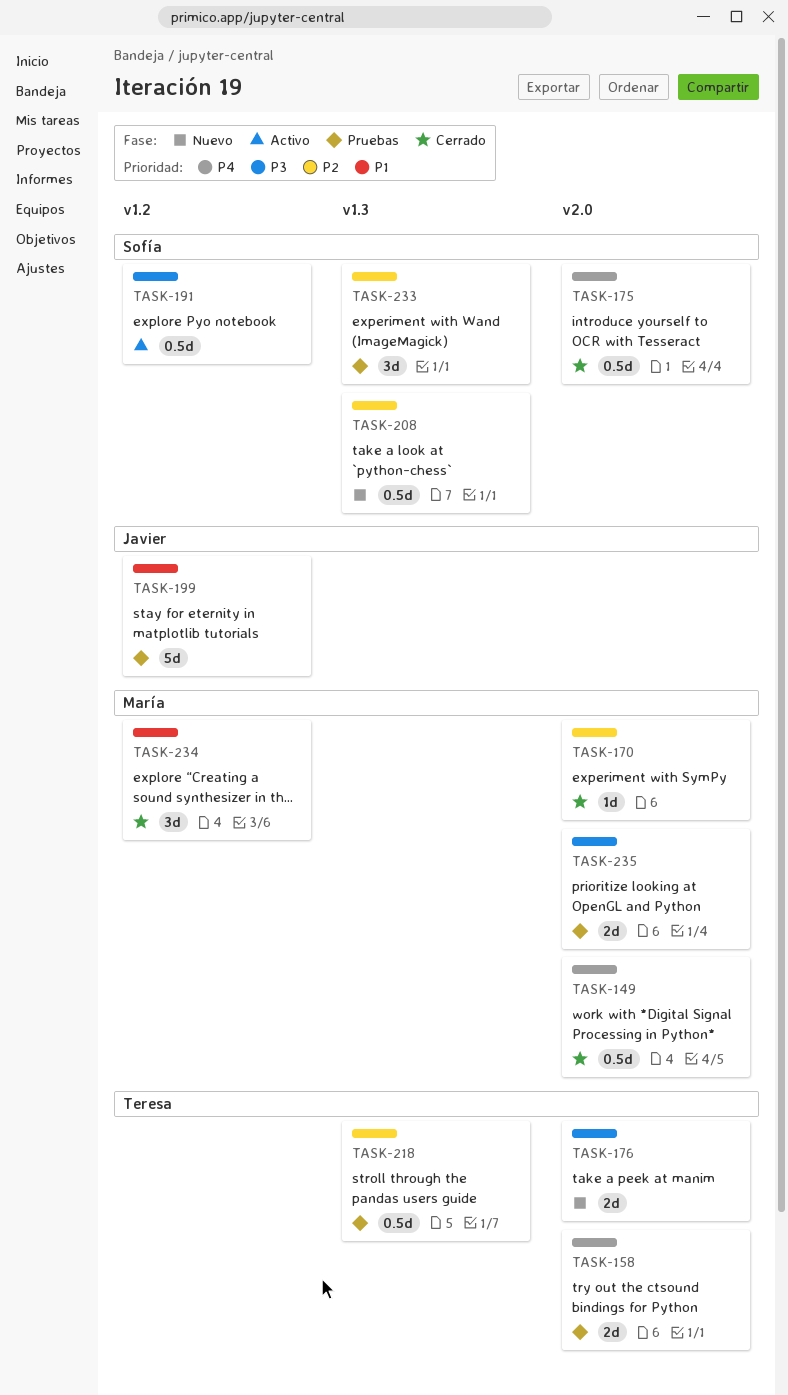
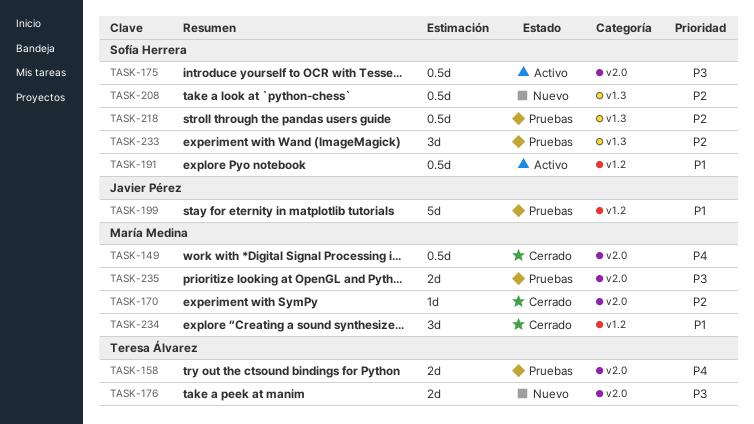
TASK-175, status: Cerrado -> Activo
TASK-175, priority: P4 -> P3
TASK-191, priority: P3 -> P1
TASK-218, owner: Teresa Álvarez -> Sofía Herrera

